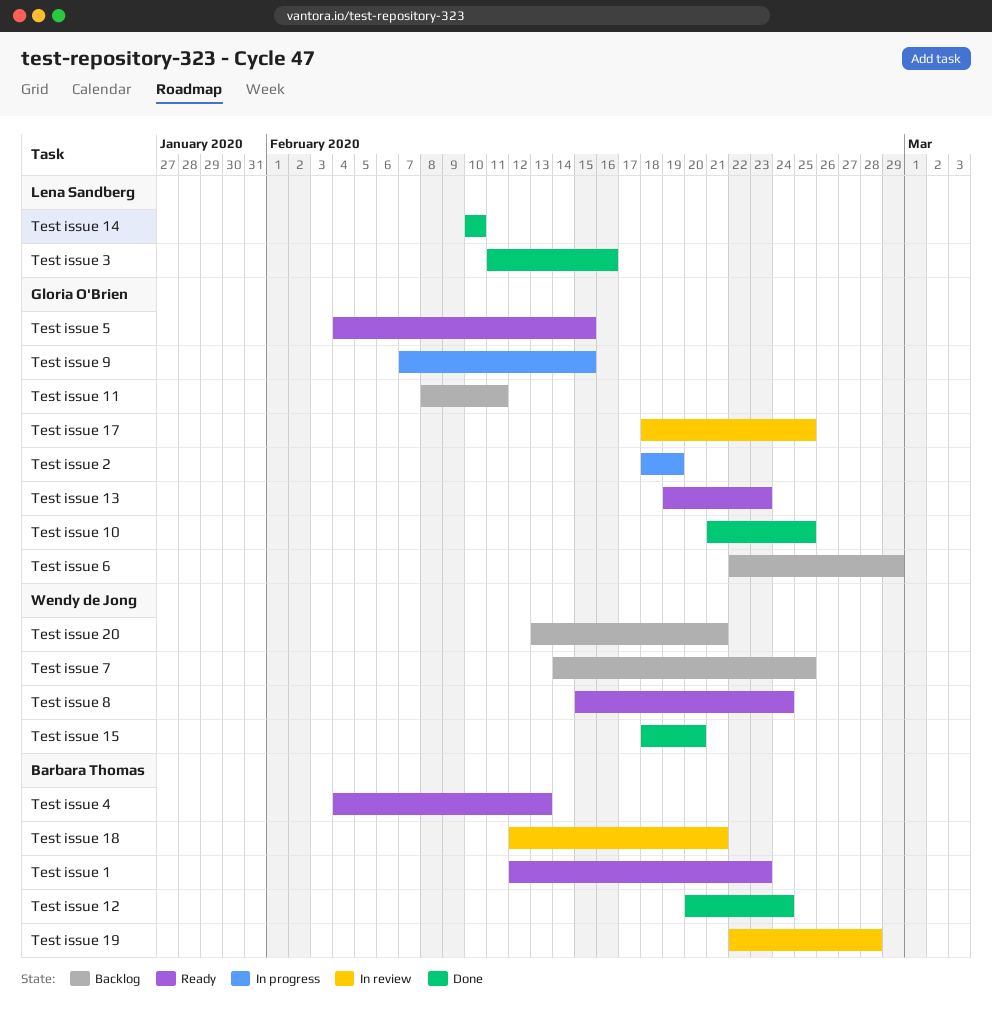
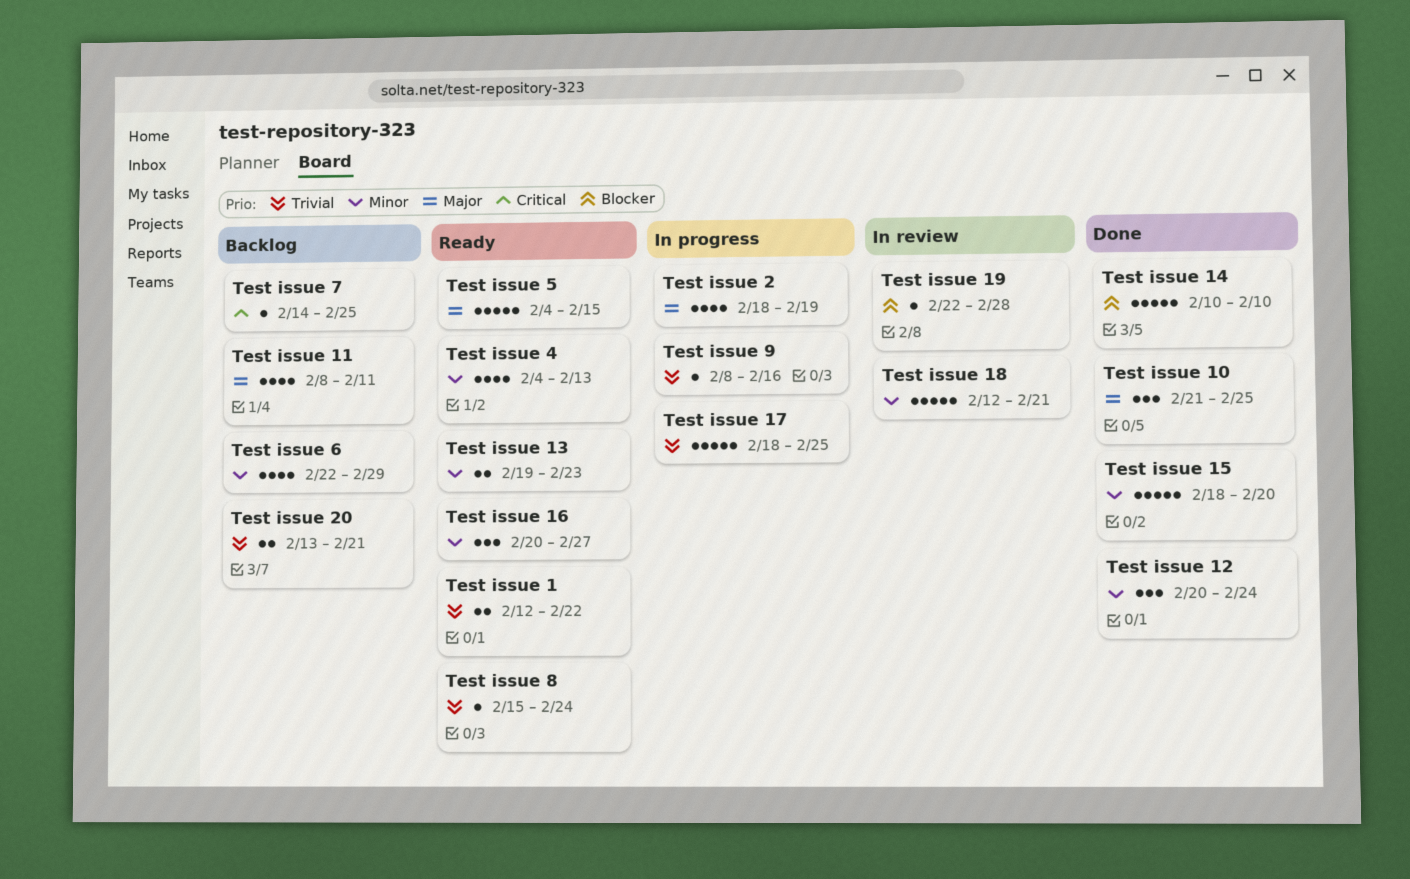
Test issue 1, due: Feb 23 -> Feb 22
Test issue 16: none -> present
Test issue 17, status: In review -> In progress
Test issue 3: present -> none
Test issue 9, start: Feb 7 -> Feb 8
Test issue 9, due: Feb 15 -> Feb 16

